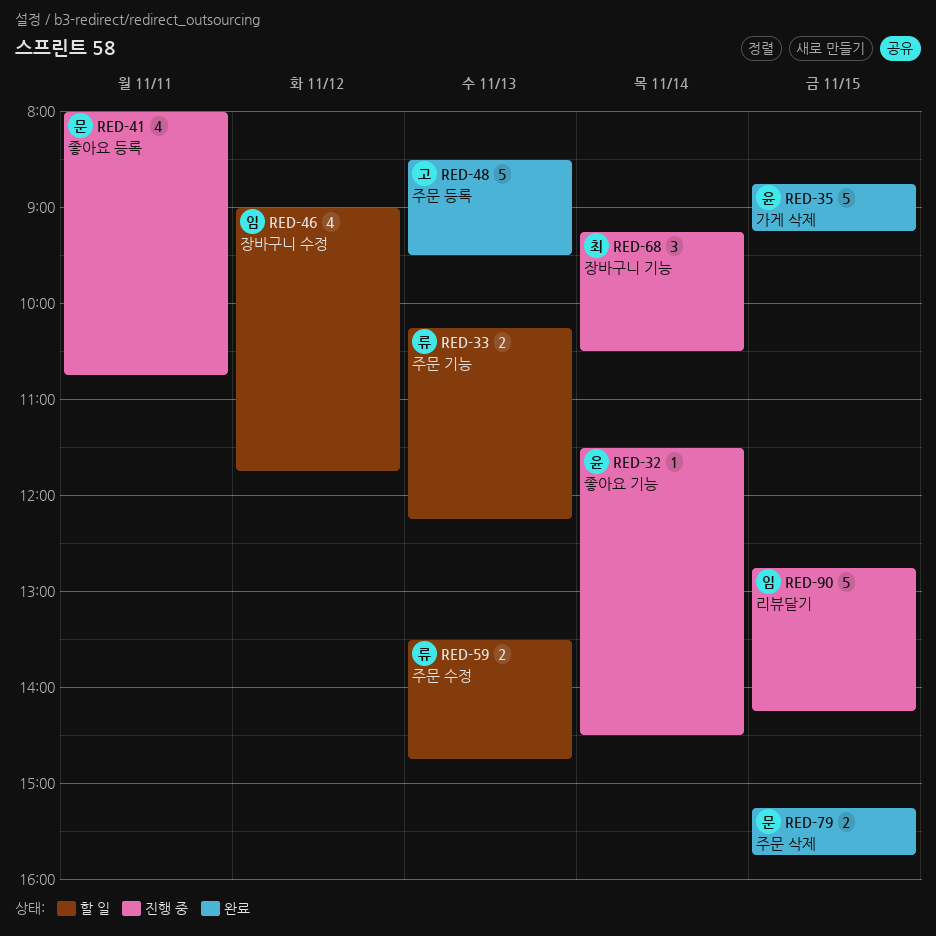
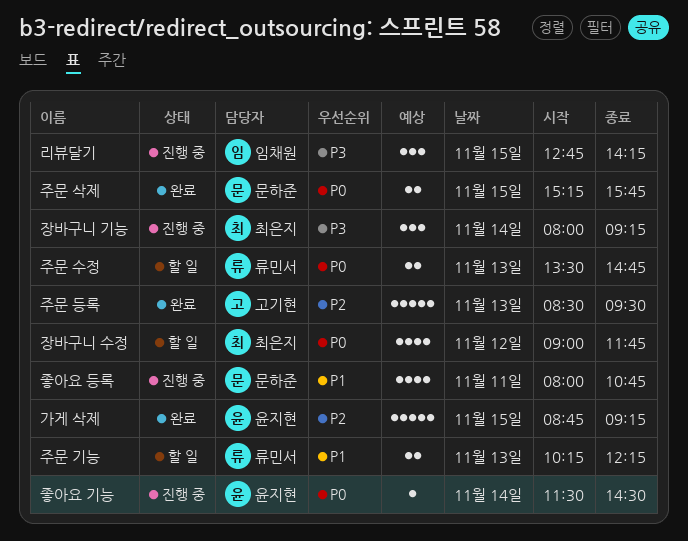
리뷰달기, estimate: 5 -> 3
장바구니 기능, begins: 09:15 -> 08:00
장바구니 기능, ends: 10:30 -> 09:15
장바구니 수정, owner: 임채원 -> 최은지

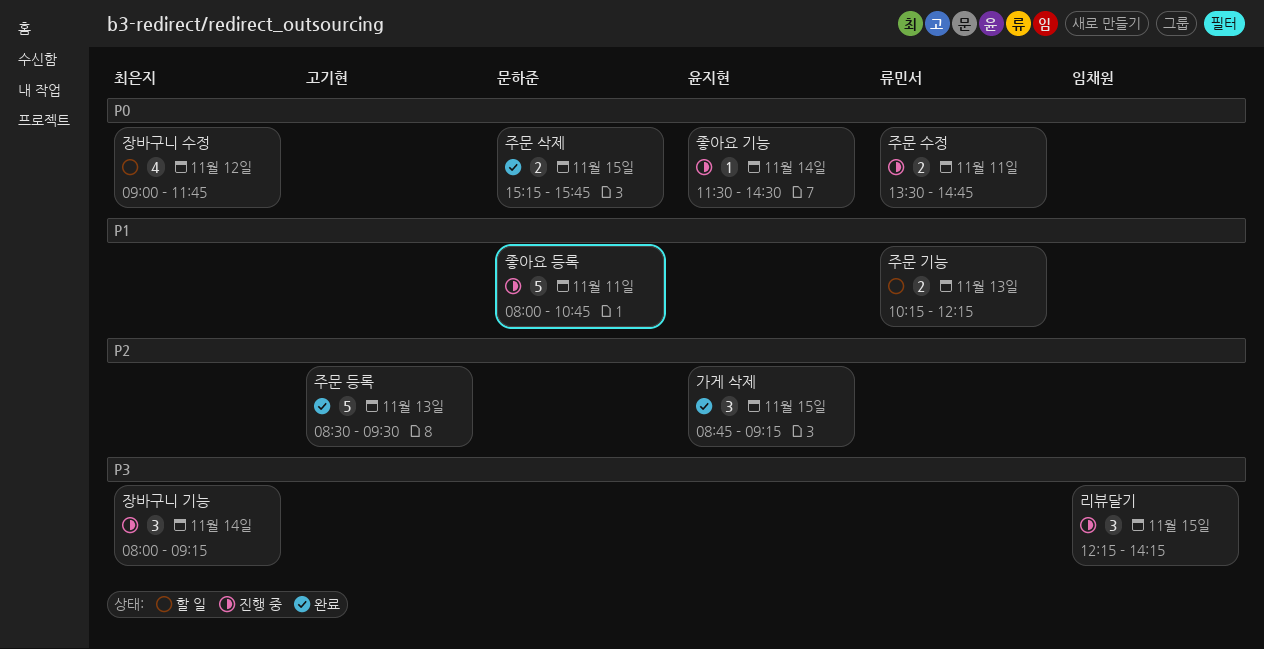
가게 삭제, estimate: 5 -> 3
리뷰달기, begins: 12:45 -> 12:15
좋아요 등록, estimate: 4 -> 5
주문 수정, status: 할 일 -> 진행 중
주문 수정, day: Nov 13 -> Nov 11

